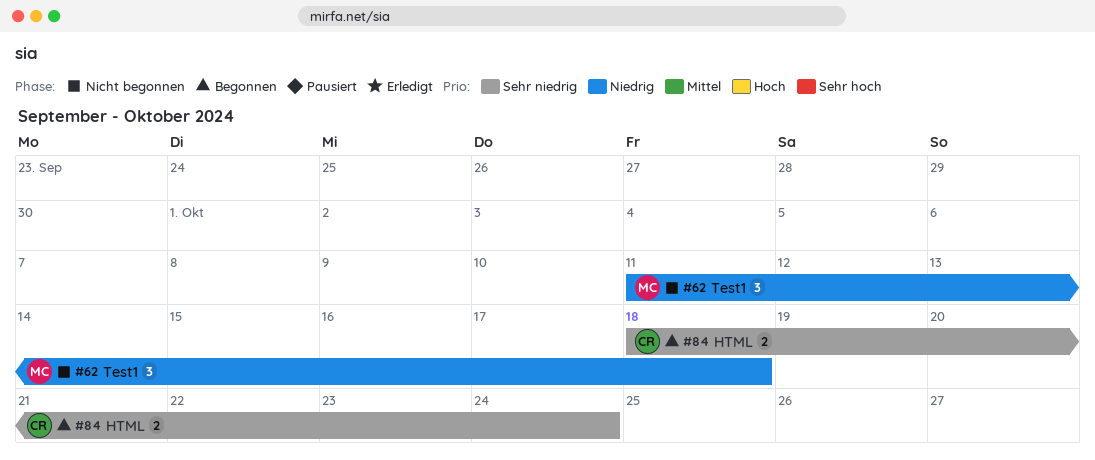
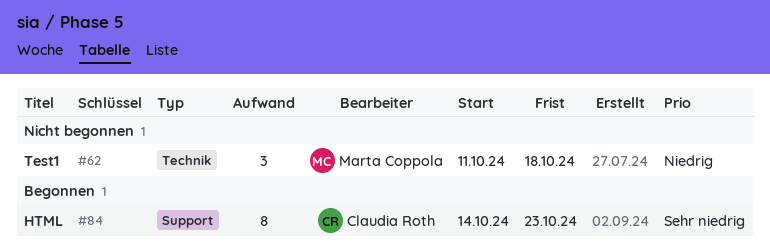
#84, estimate: 2 -> 8
#84, start: Oct 18 -> Oct 14
#84, due: Oct 24 -> Oct 23

